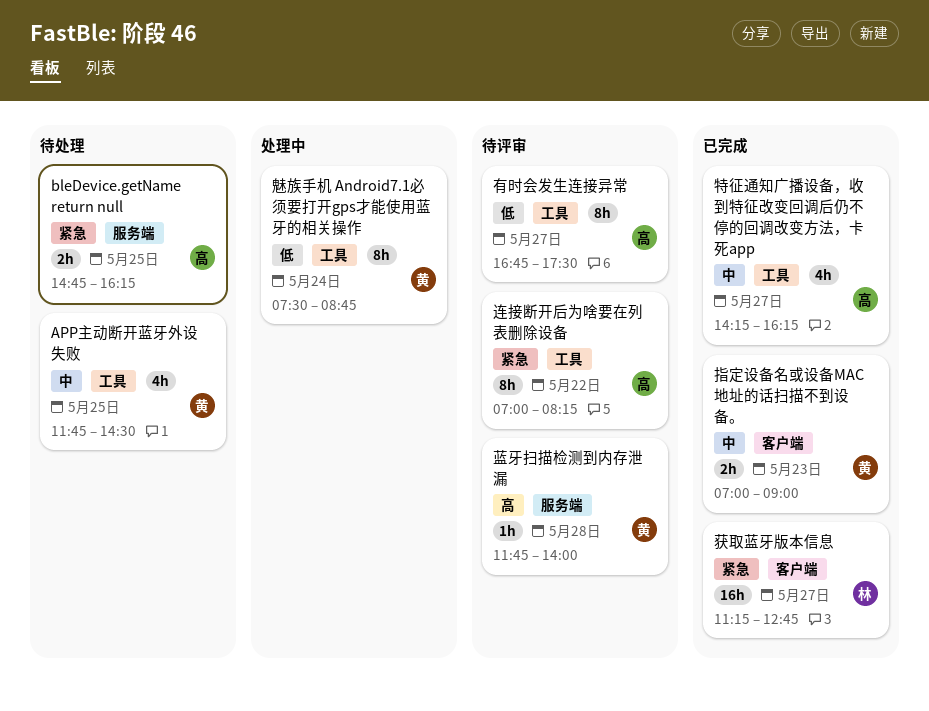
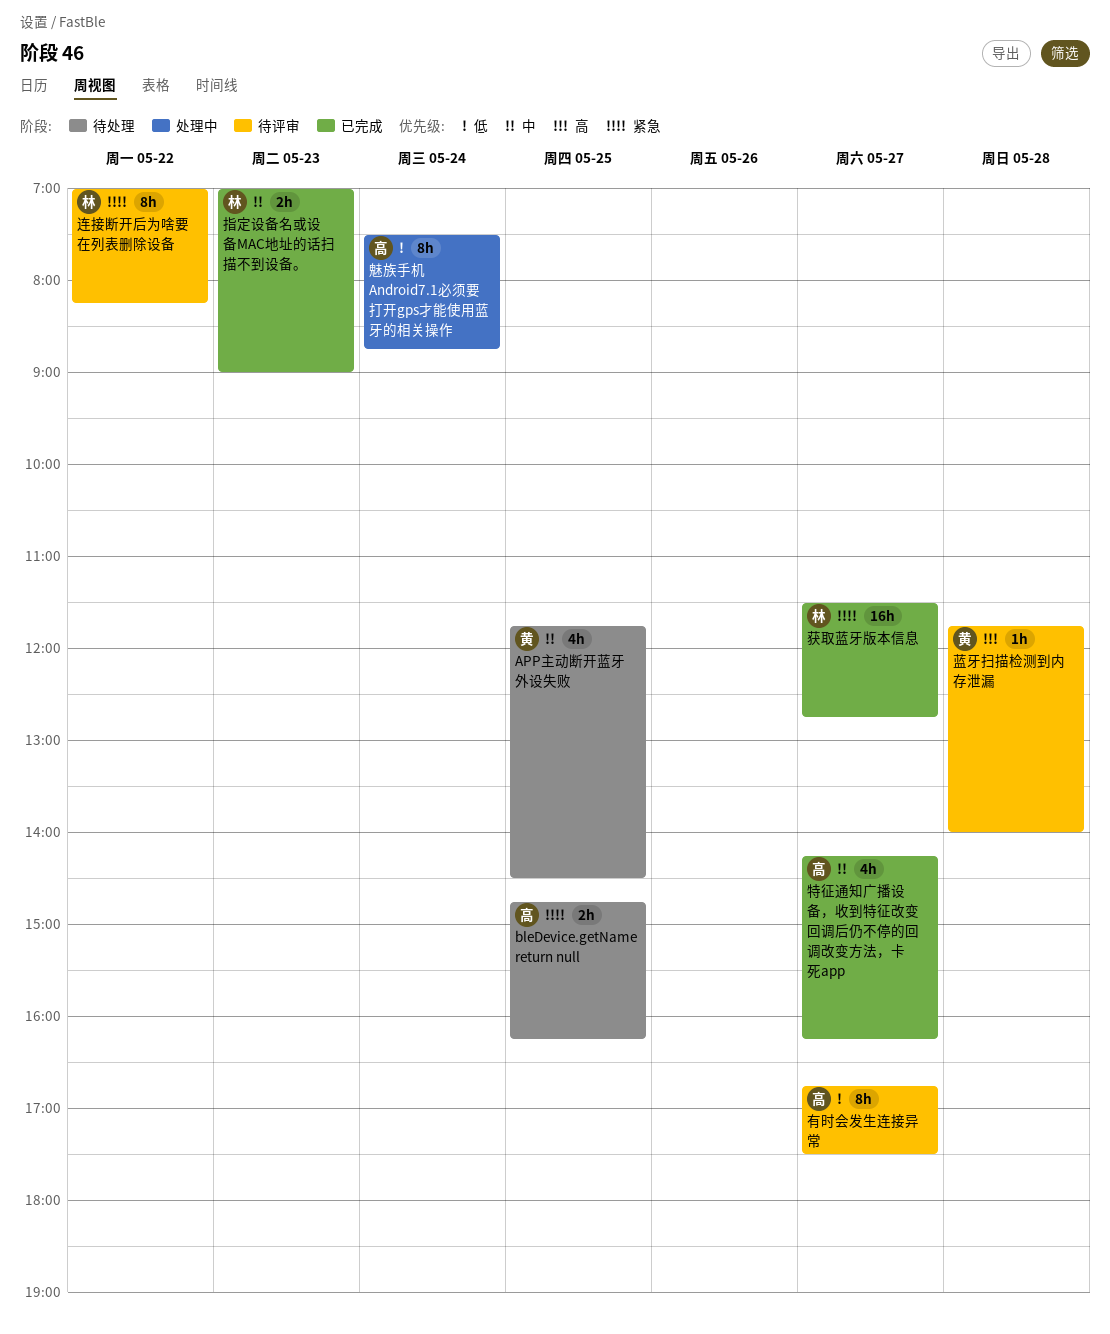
指定设备名或设备MAC地址的话扫描不到设备。, owner: 黄 -> 林
获取蓝牙版本信息, begins: 11:15 -> 11:30
连接断开后为啥要在列表删除设备, owner: 高 -> 林
魅族手机 Android7.1必须要打开gps才能使用蓝牙的相关操作, owner: 黄 -> 高

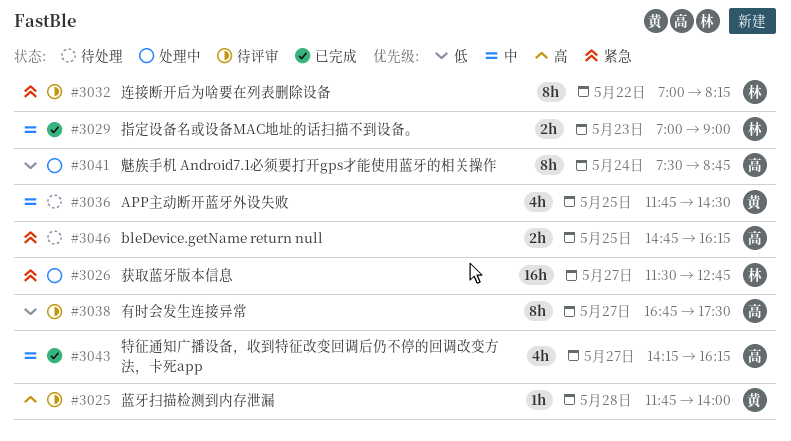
获取蓝牙版本信息, status: 已完成 -> 处理中

